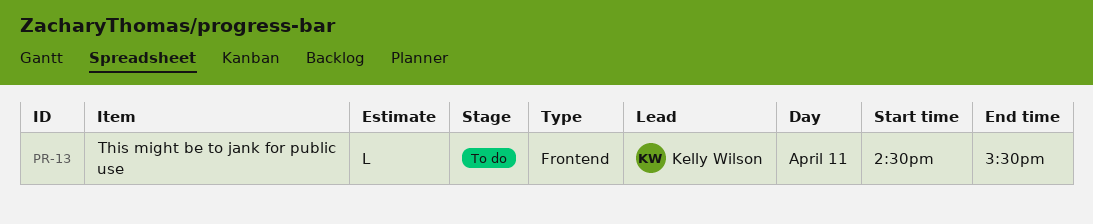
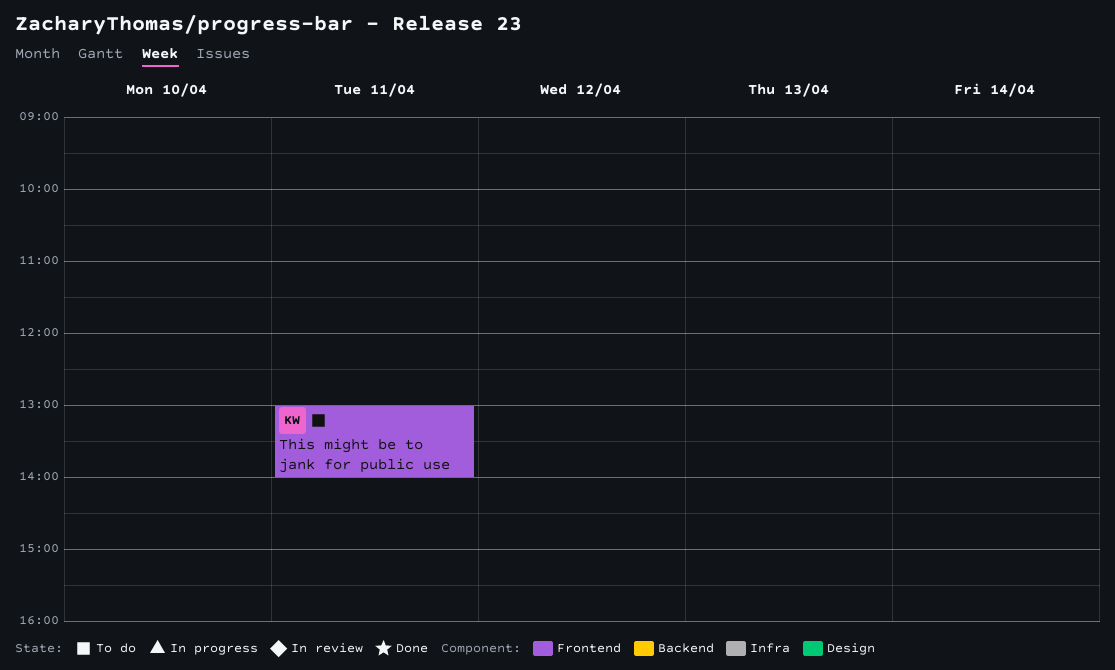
This might be to jank for public use, begins: 14:30 -> 13:00
This might be to jank for public use, ends: 15:30 -> 14:00

